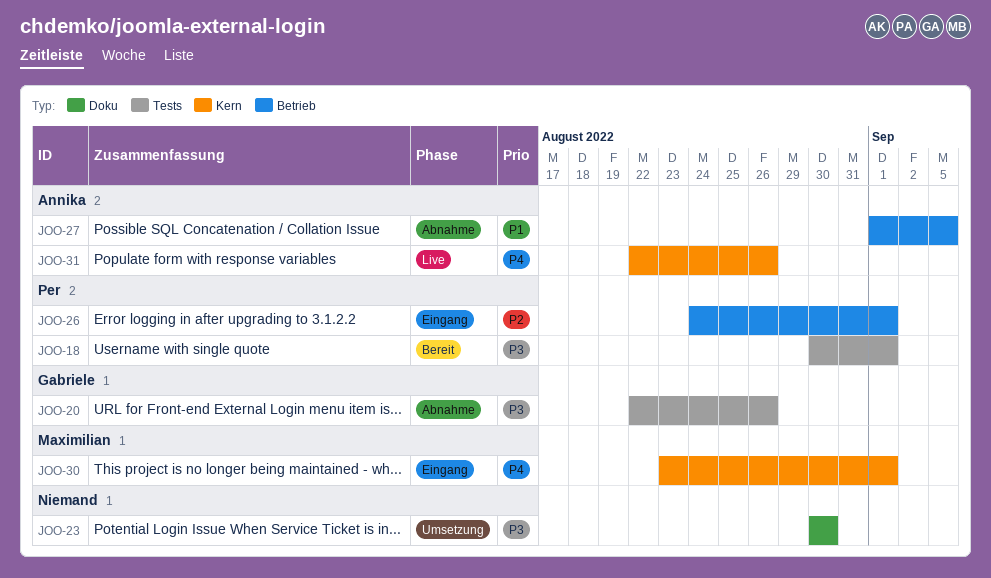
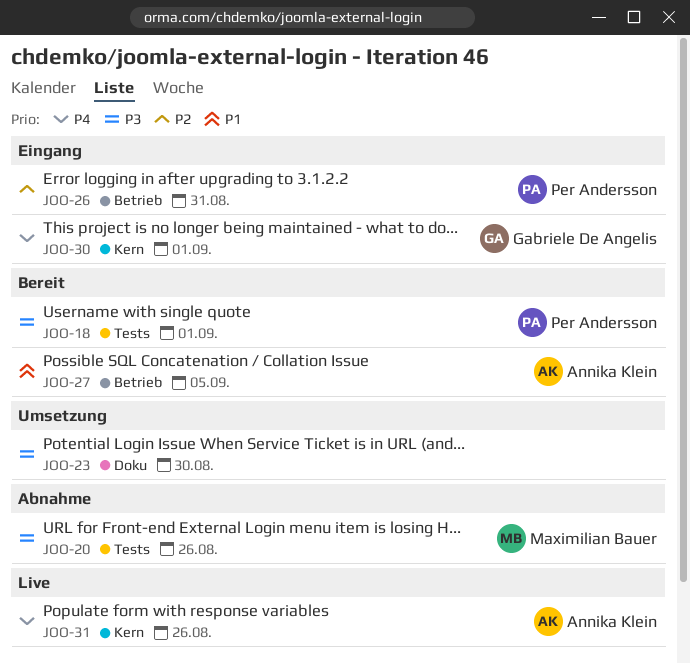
JOO-20, owner: Gabriele De Angelis -> Maximilian Bauer
JOO-26, due: Sep 1 -> Aug 31
JOO-27, status: Abnahme -> Bereit
JOO-30, owner: Maximilian Bauer -> Gabriele De Angelis

